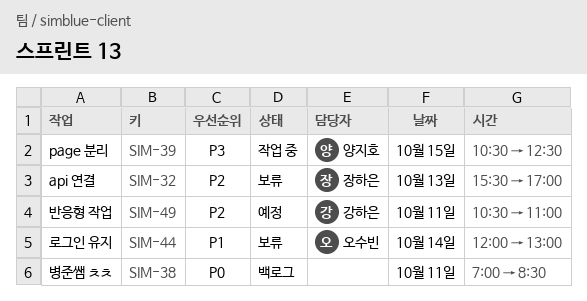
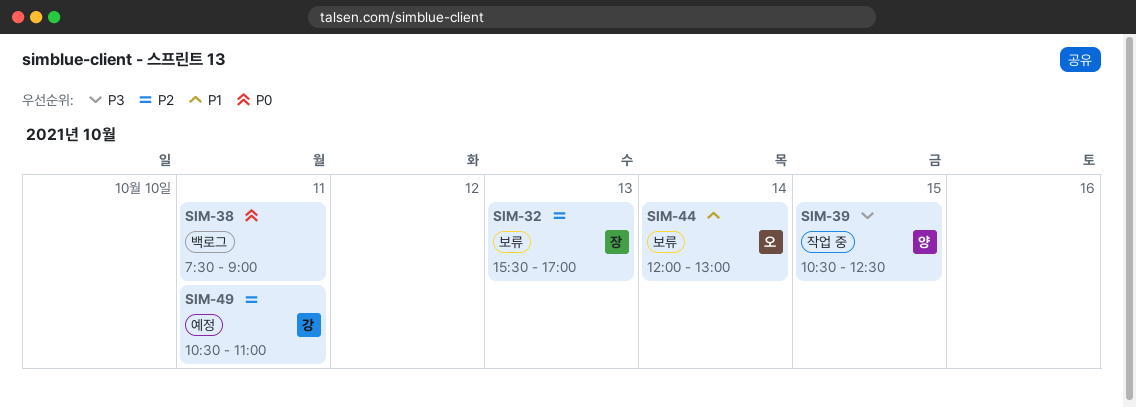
SIM-38, begins: 07:00 -> 07:30
SIM-38, ends: 08:30 -> 09:00

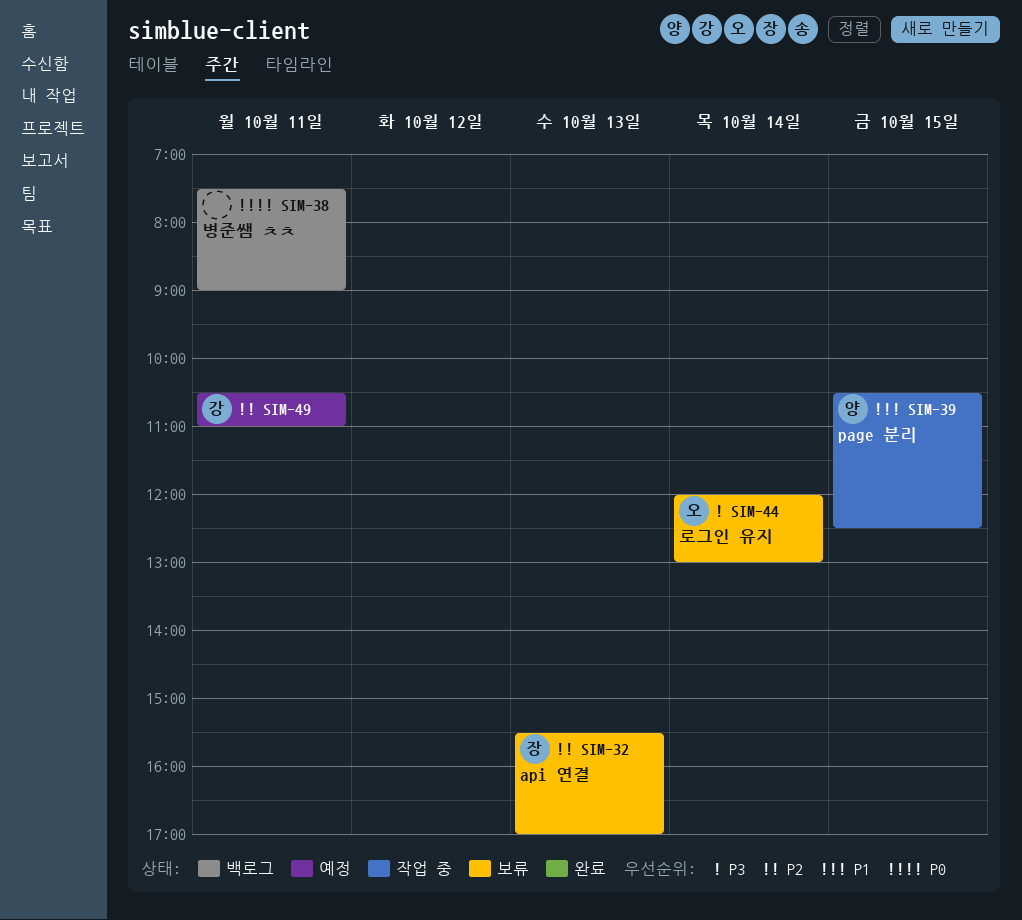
SIM-39, priority: P3 -> P1
SIM-44, priority: P1 -> P3

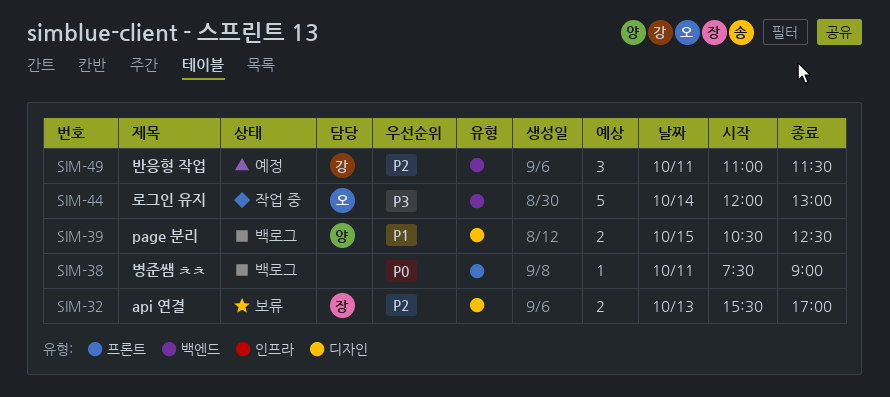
SIM-39, status: 작업 중 -> 백로그
SIM-44, status: 보류 -> 작업 중
SIM-49, begins: 10:30 -> 11:00
SIM-49, ends: 11:00 -> 11:30

